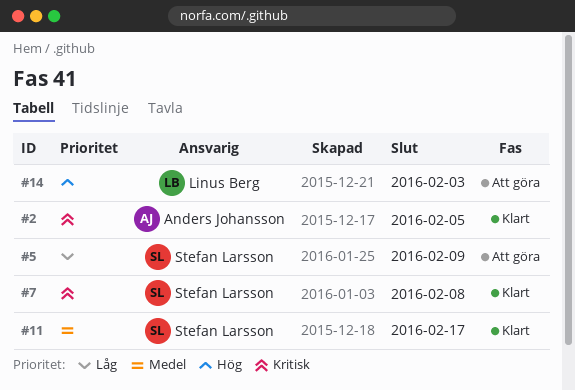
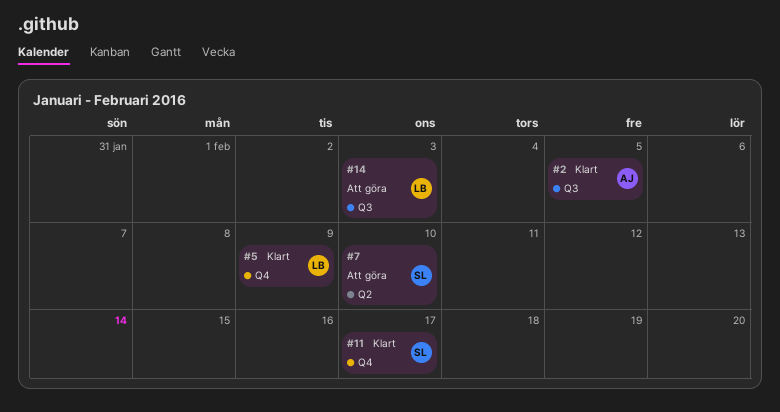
#5, status: Att göra -> Klart
#5, owner: Stefan Larsson -> Linus Berg
#7, status: Klart -> Att göra
#7, due: Feb 8 -> Feb 10

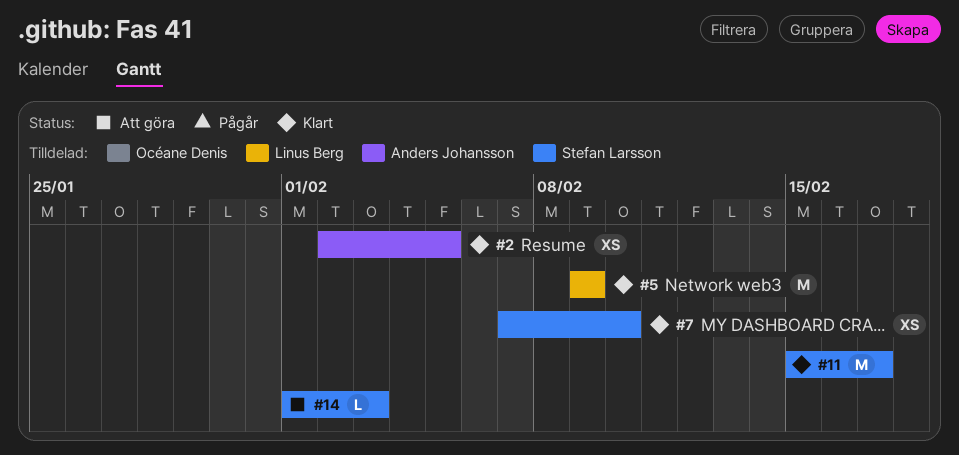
#7, status: Att göra -> Klart
#14, owner: Linus Berg -> Stefan Larsson

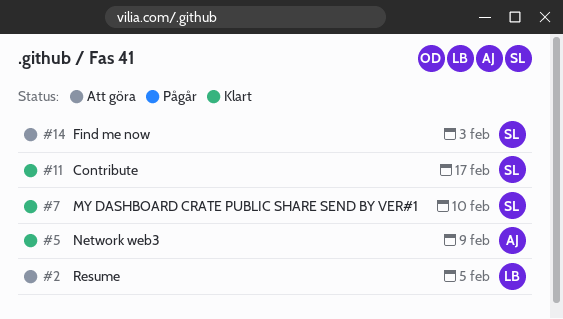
#2, status: Klart -> Att göra
#2, owner: Anders Johansson -> Linus Berg
#5, owner: Linus Berg -> Anders Johansson

